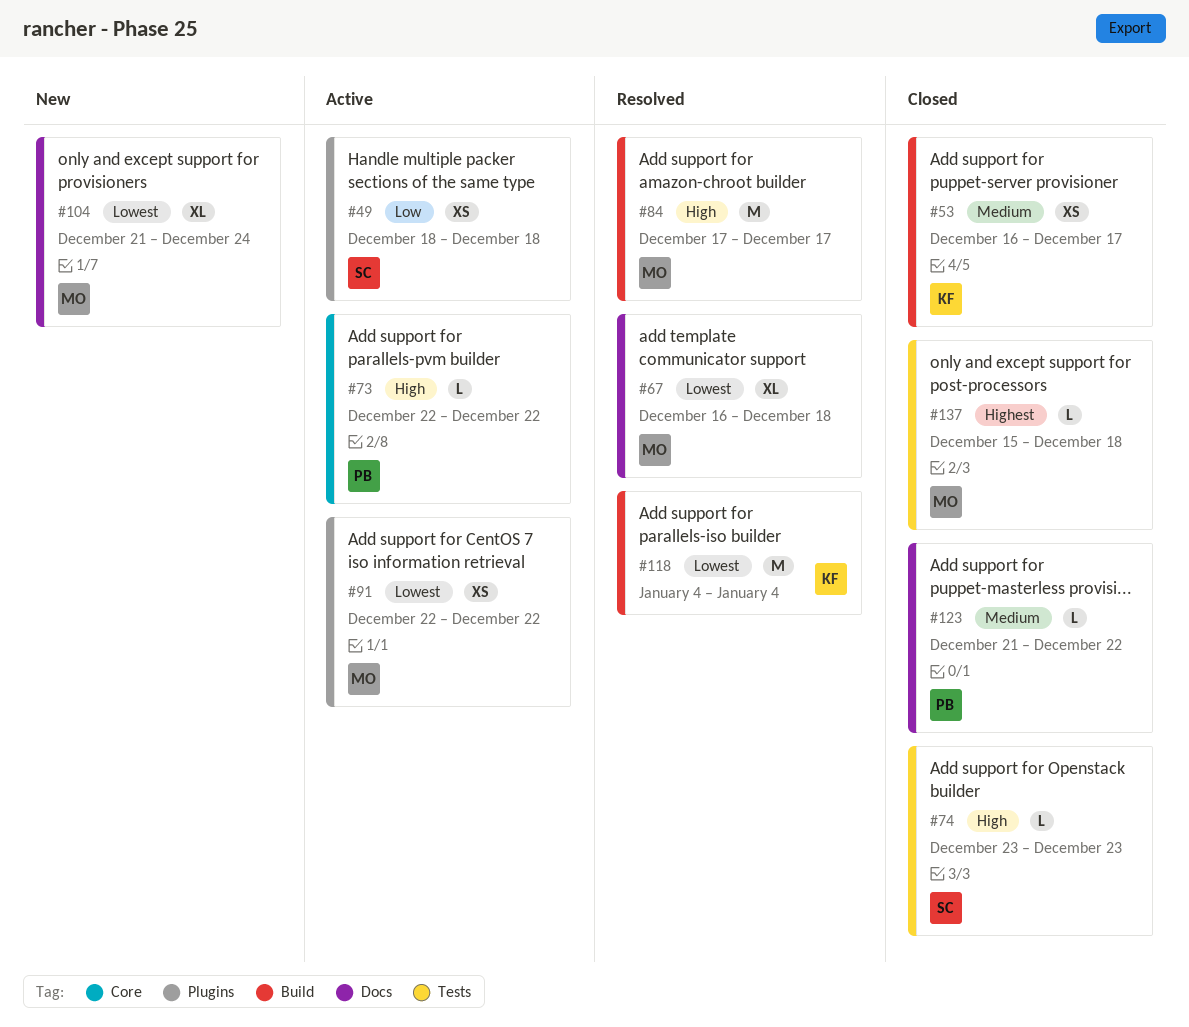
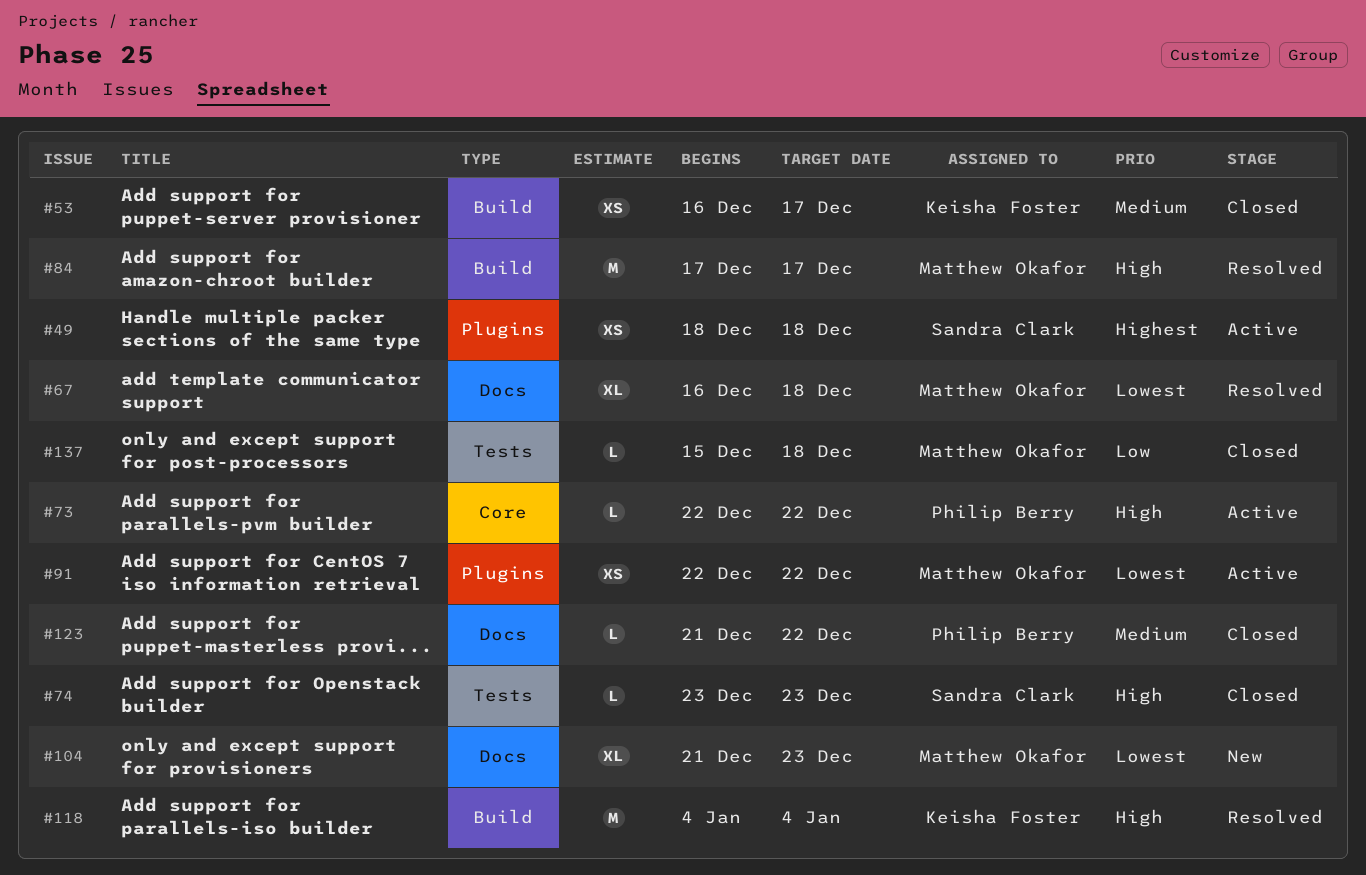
#49, priority: Low -> Highest
#104, due: Dec 24 -> Dec 23
#118, priority: Lowest -> High
#137, priority: Highest -> Low

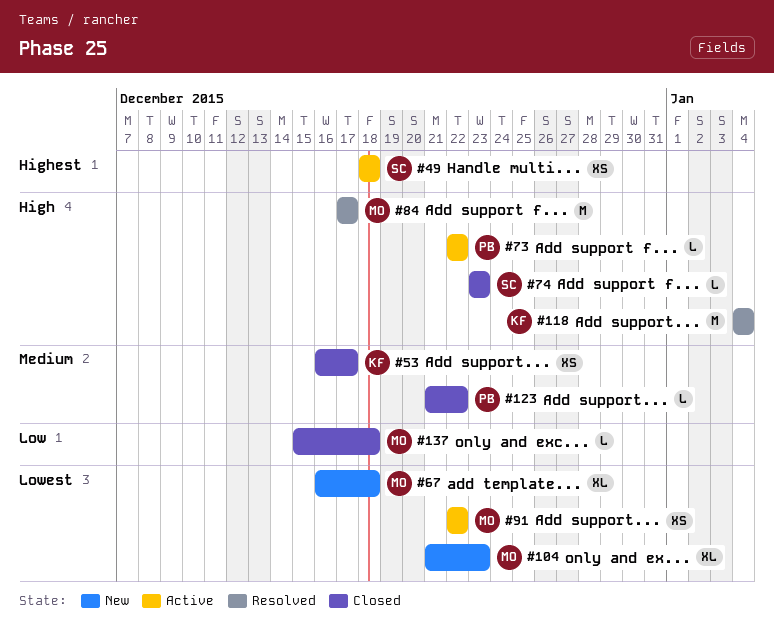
#67, status: Resolved -> New

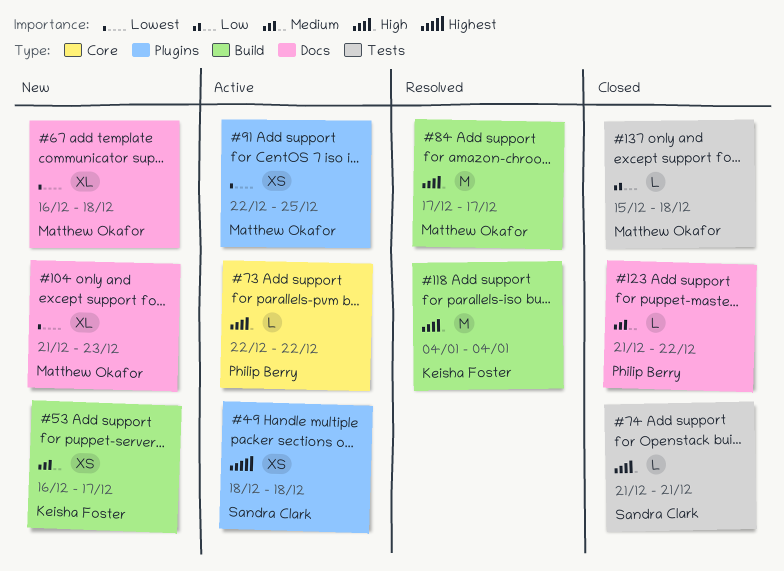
#53, status: Closed -> New
#74, start: Dec 23 -> Dec 21
#74, due: Dec 23 -> Dec 21
#91, due: Dec 22 -> Dec 25

